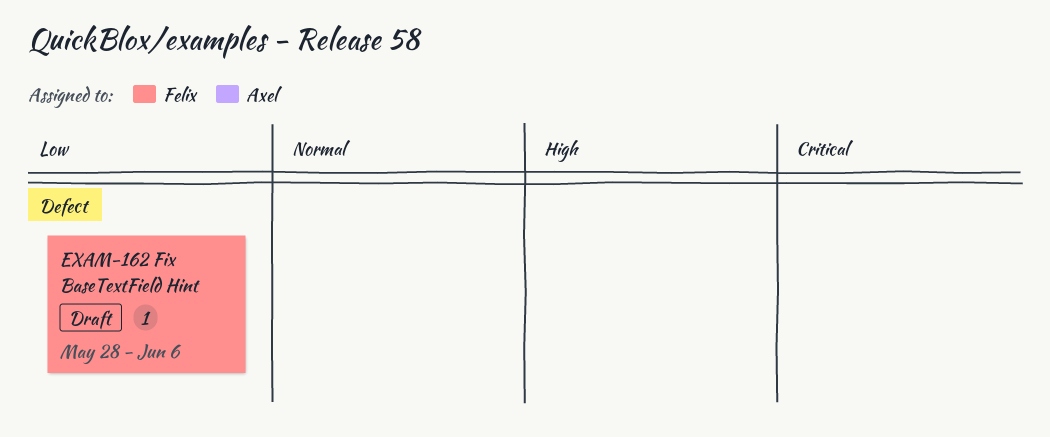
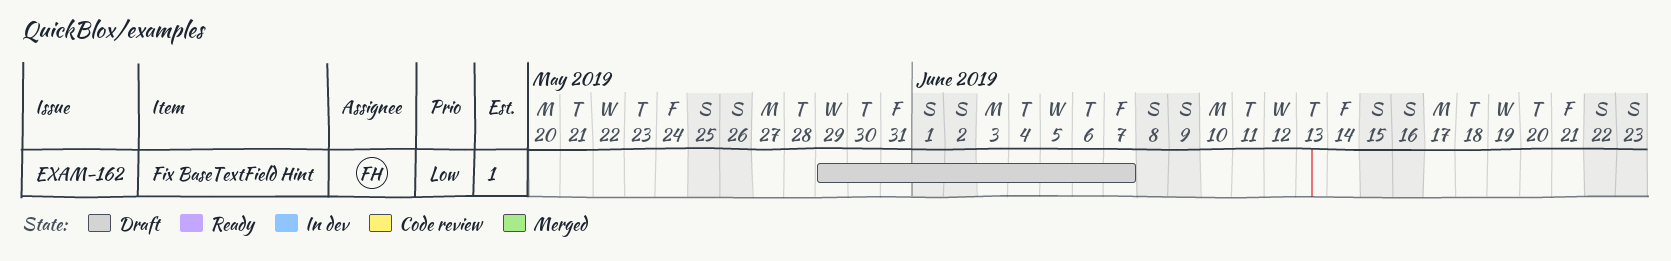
EXAM-162, start: May 28 -> May 29
EXAM-162, due: Jun 6 -> Jun 7

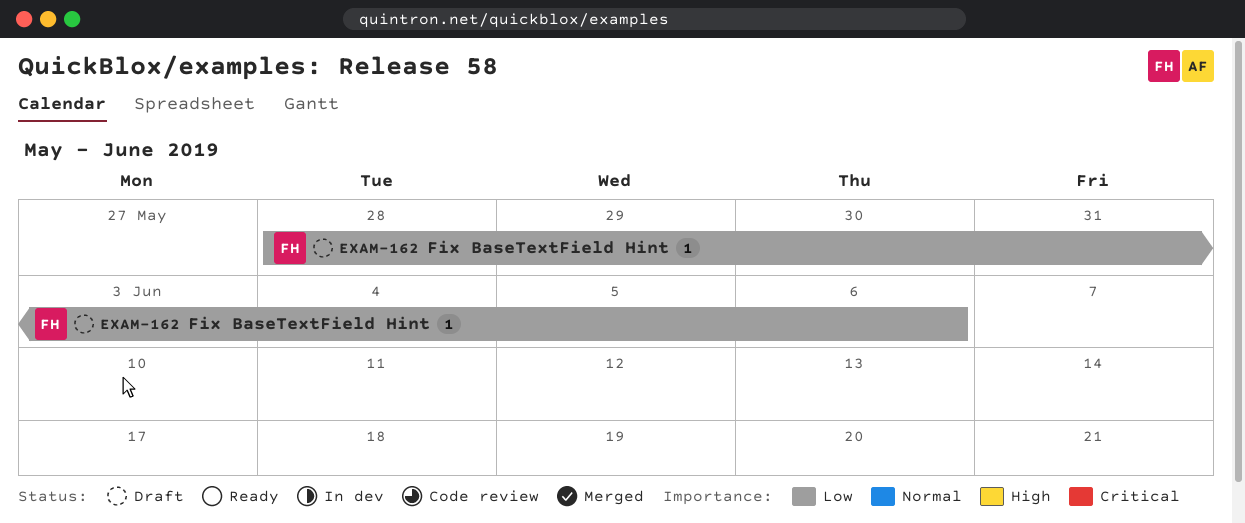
EXAM-162, start: May 29 -> May 28
EXAM-162, due: Jun 7 -> Jun 6

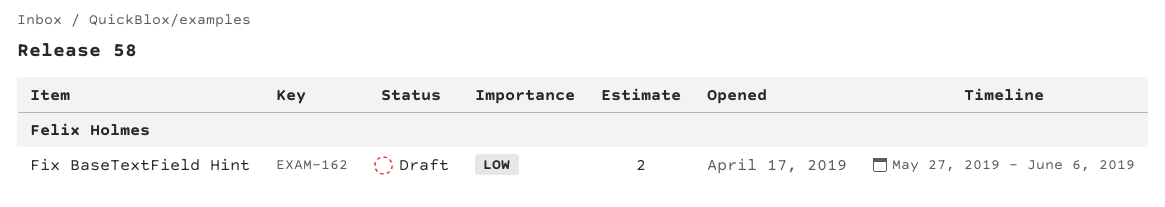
EXAM-162, estimate: 1 -> 2
EXAM-162, start: May 28 -> May 27

